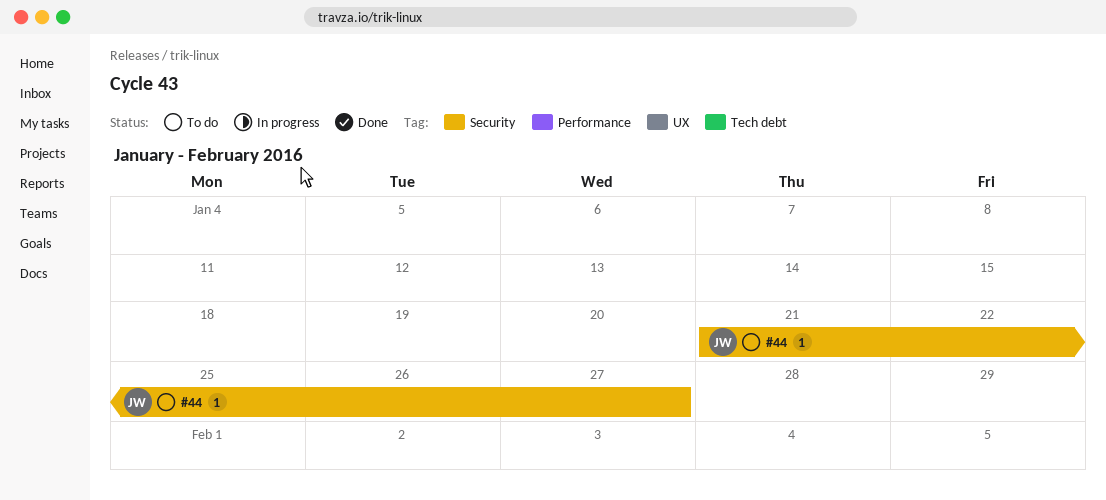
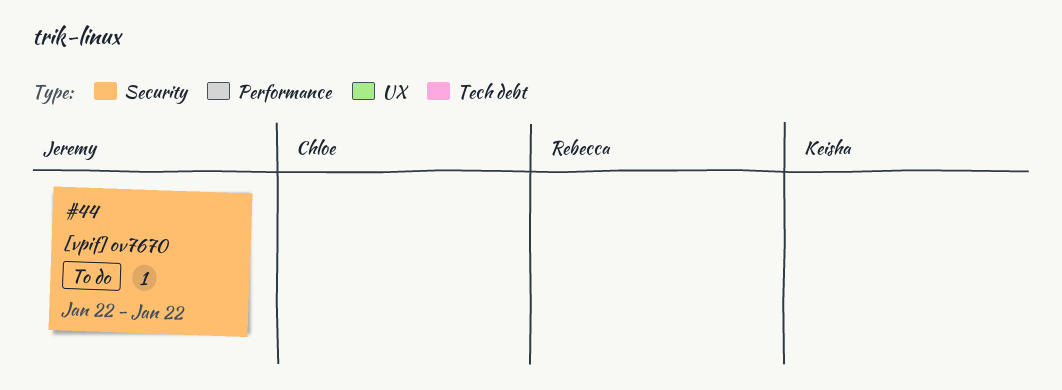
#44, start: Jan 21 -> Jan 22
#44, due: Jan 27 -> Jan 22

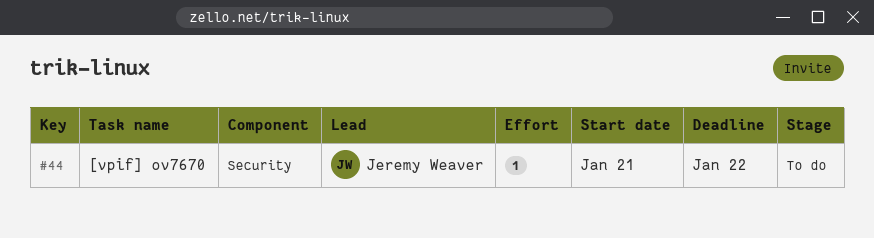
#44, start: Jan 22 -> Jan 21

